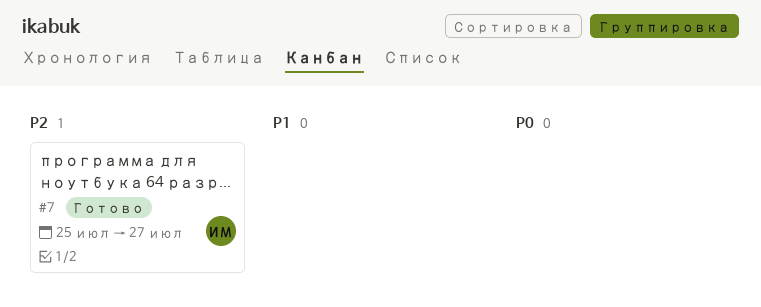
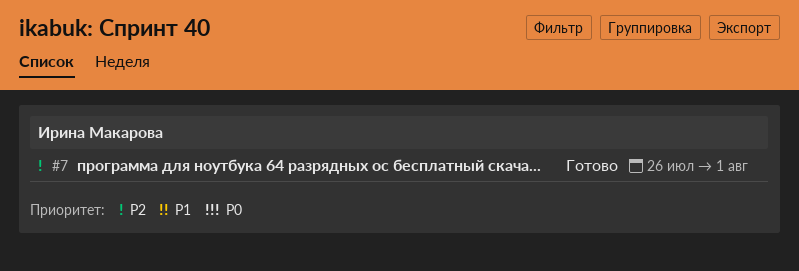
#7, start: Jul 25 -> Jul 26
#7, due: Jul 27 -> Aug 1

